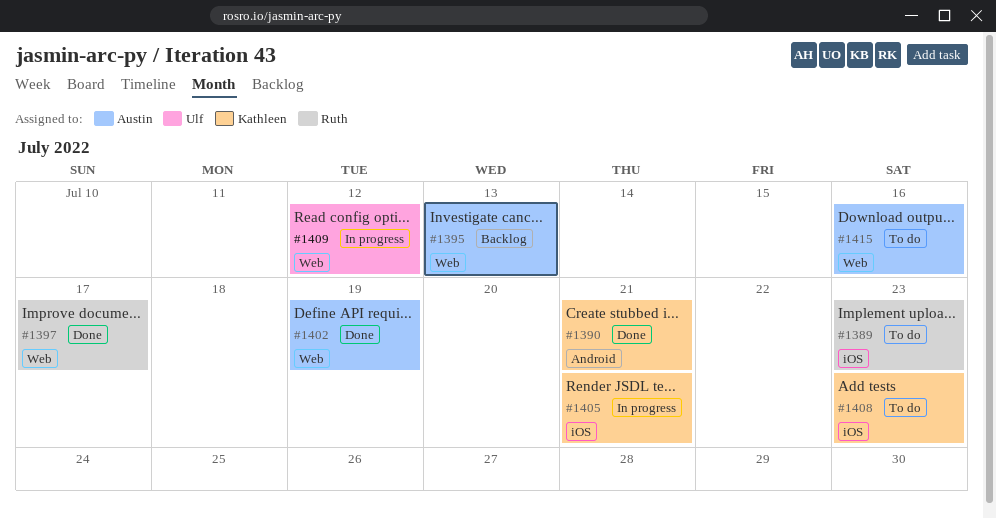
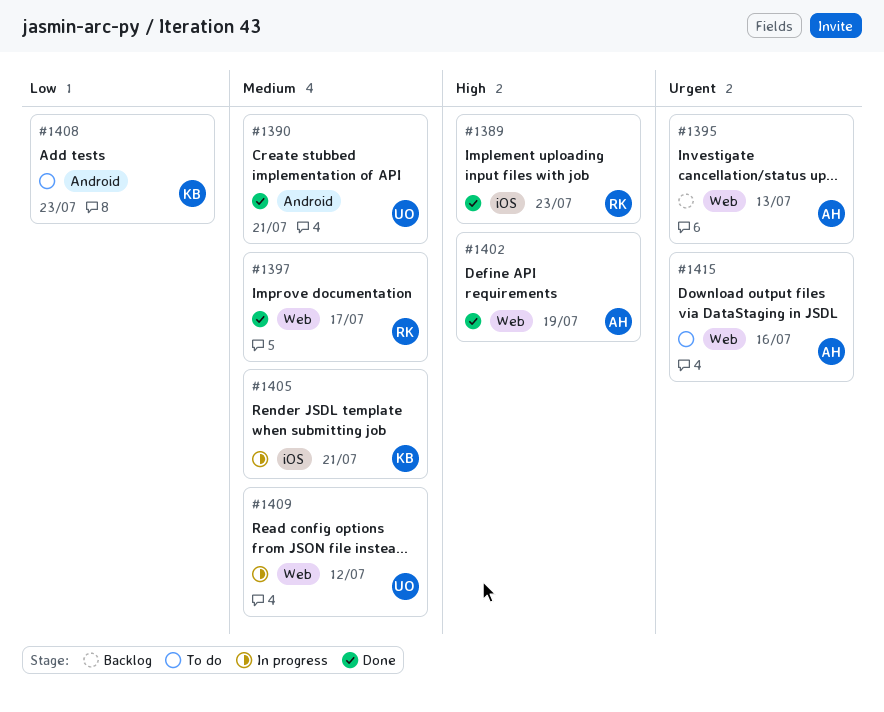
#1389, status: To do -> Done
#1390, owner: Kathleen -> Ulf
#1408, label: iOS -> Android

